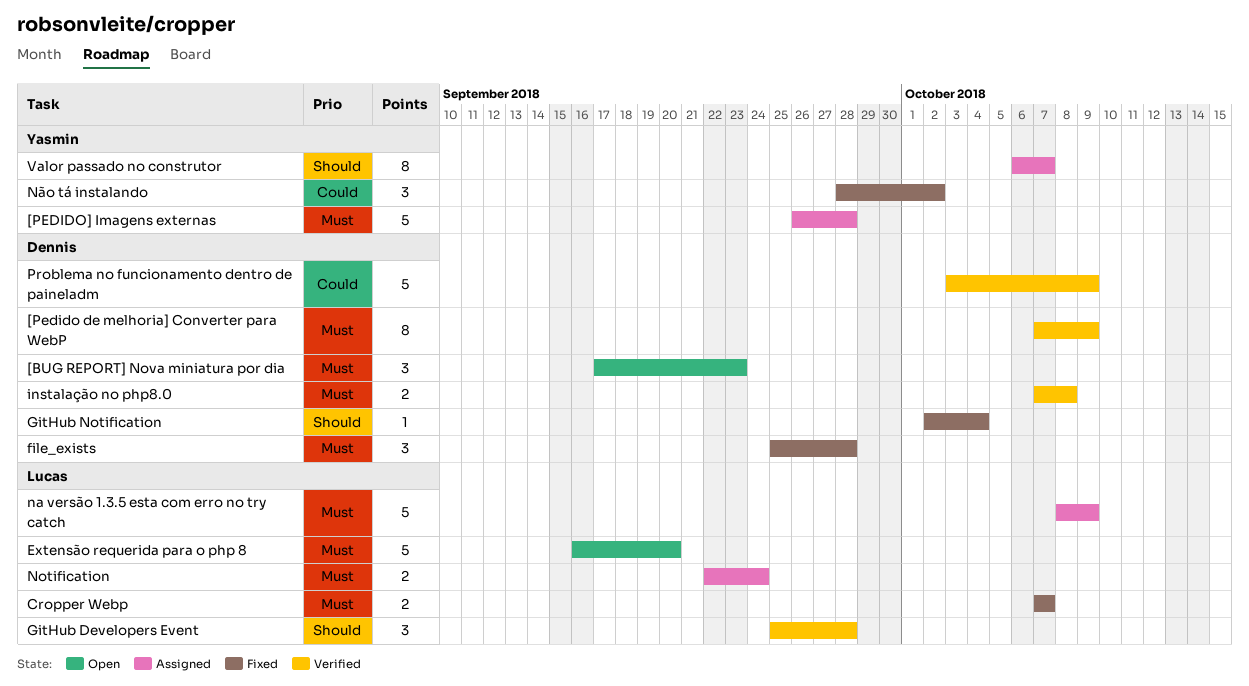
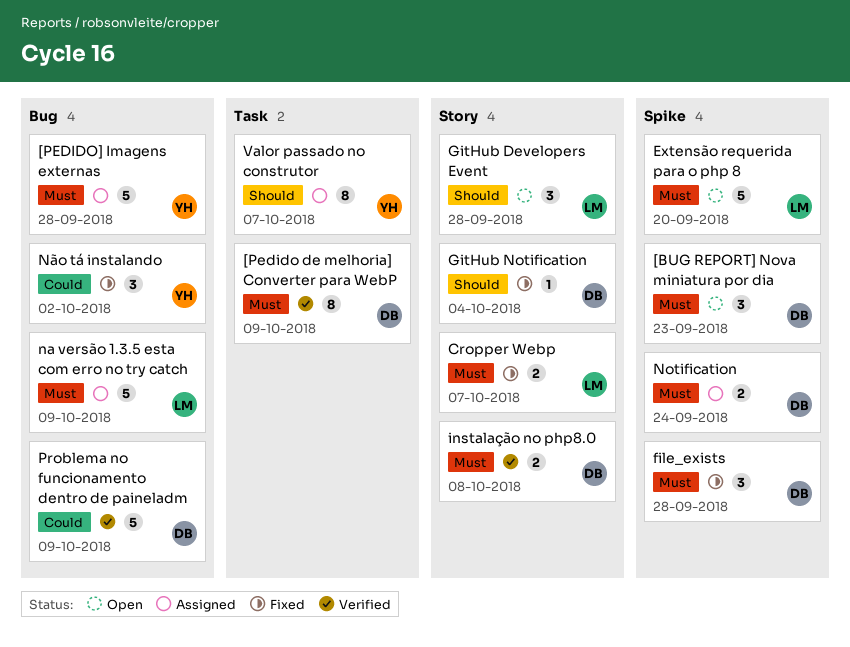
GitHub Developers Event, status: Verified -> Open
Notification, owner: Lucas -> Dennis

